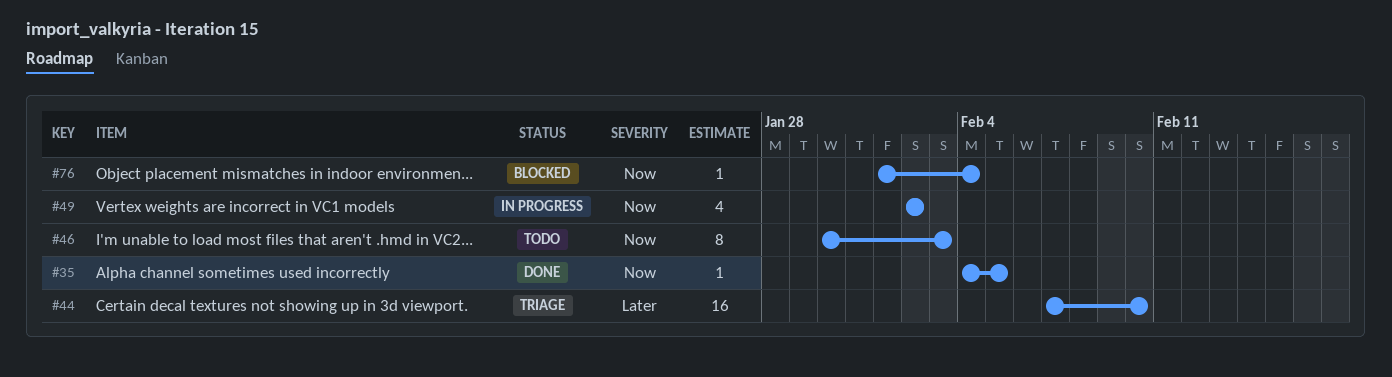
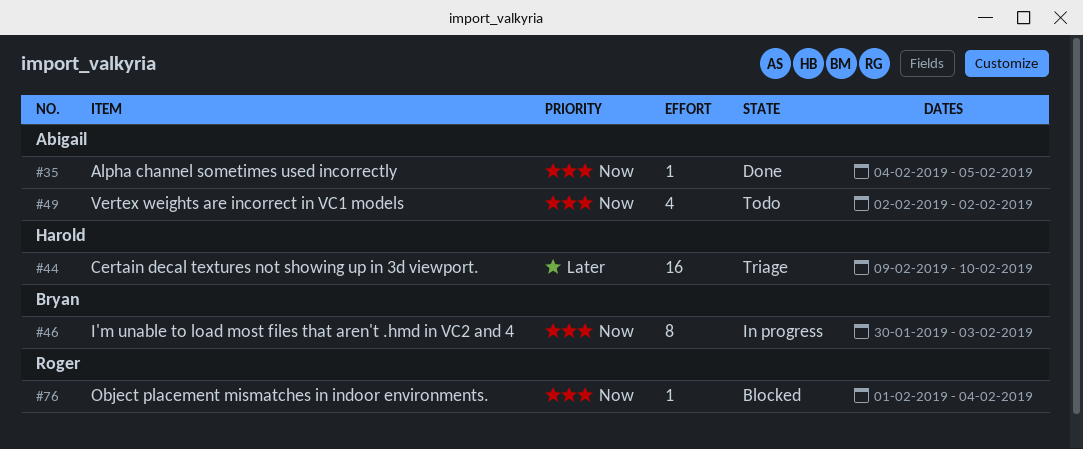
#44, start: Feb 7 -> Feb 9
#46, status: Todo -> In progress
#49, status: In progress -> Todo

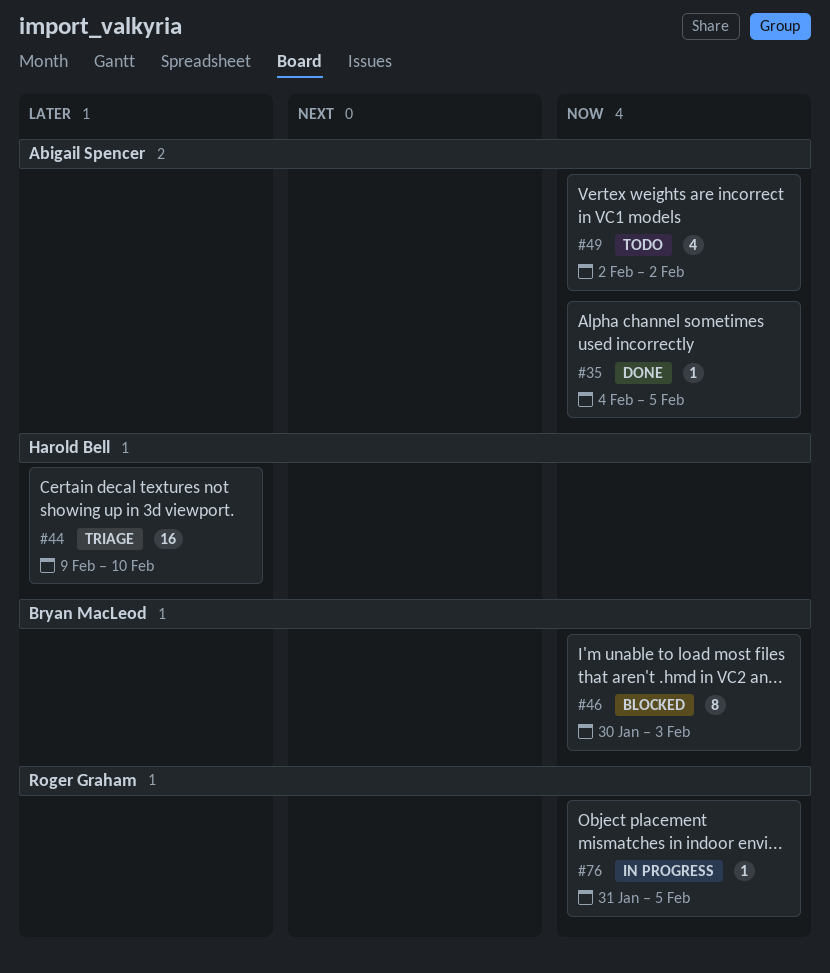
#46, status: In progress -> Blocked
#76, status: Blocked -> In progress
#76, start: Feb 1 -> Jan 31
#76, due: Feb 4 -> Feb 5

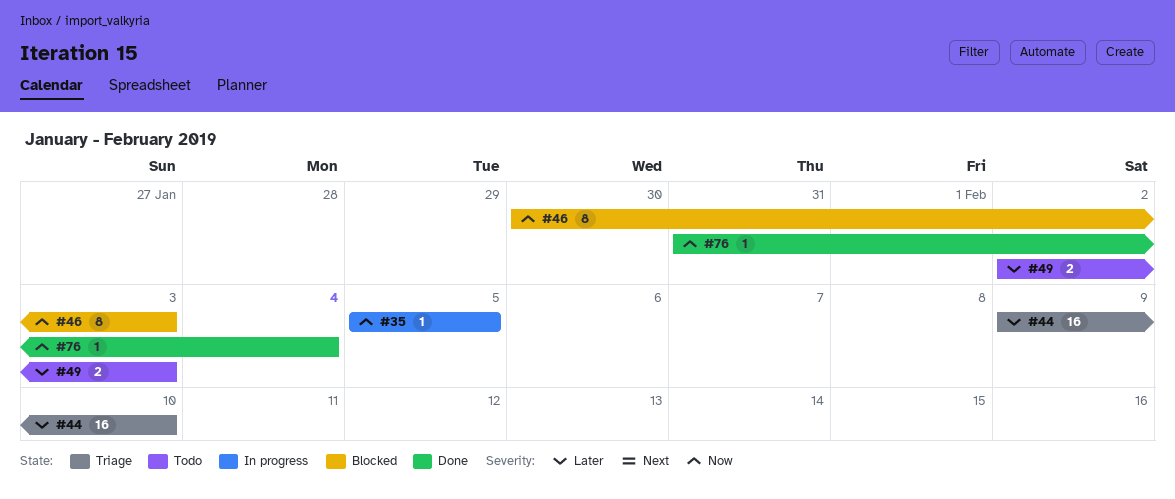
#35, status: Done -> In progress
#35, start: Feb 4 -> Feb 5
#49, priority: Now -> Later
#49, estimate: 4 -> 2
#49, due: Feb 2 -> Feb 3
#76, status: In progress -> Done
#76, due: Feb 5 -> Feb 4

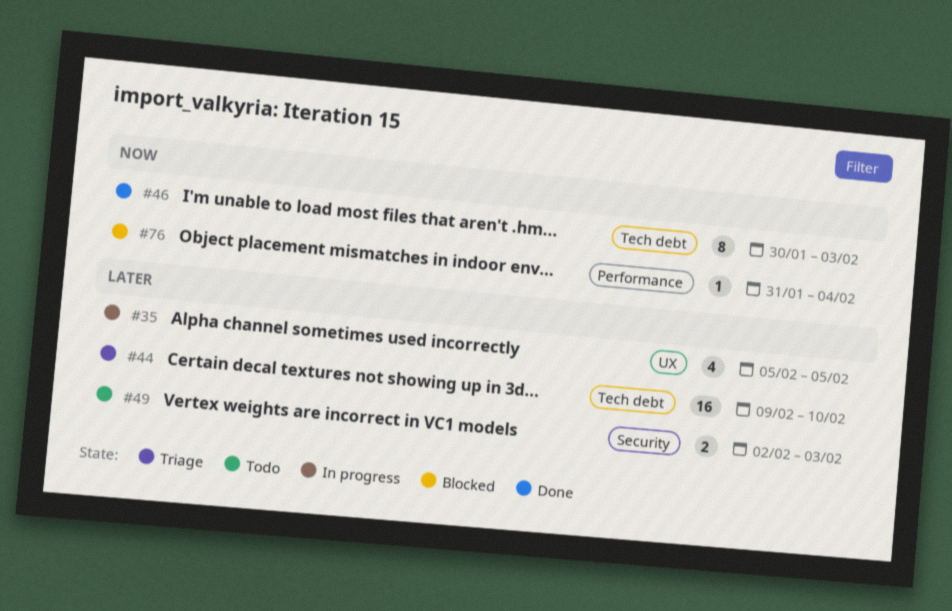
#35, priority: Now -> Later
#35, estimate: 1 -> 4
#46, status: Blocked -> Done
#76, status: Done -> Blocked

